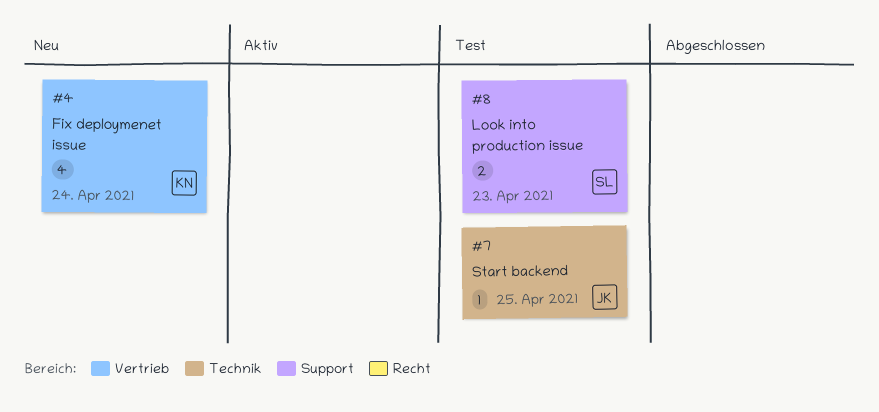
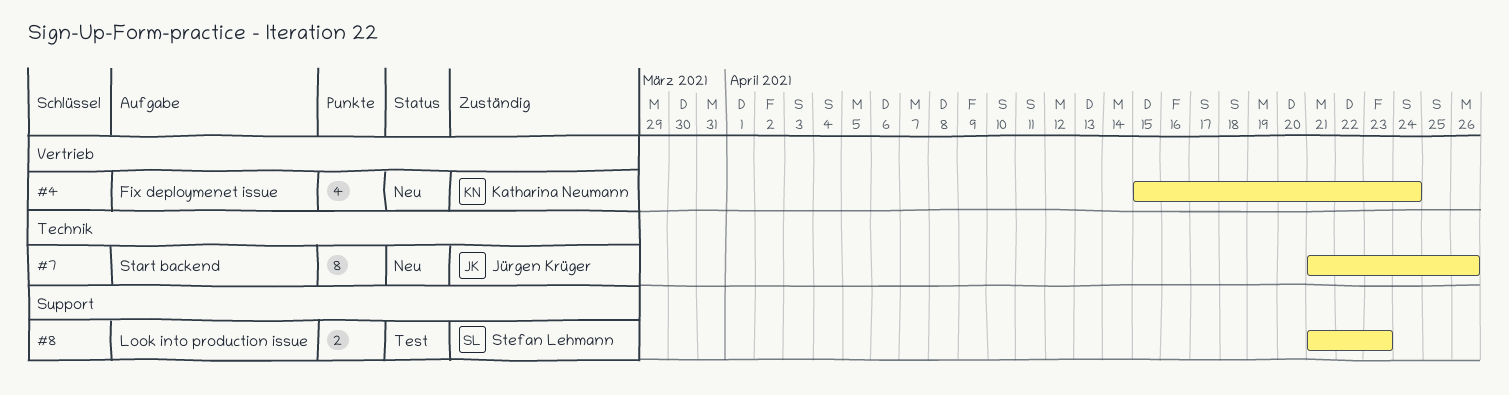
#7, status: Test -> Neu
#7, estimate: 1 -> 8
#7, due: Apr 25 -> Apr 26

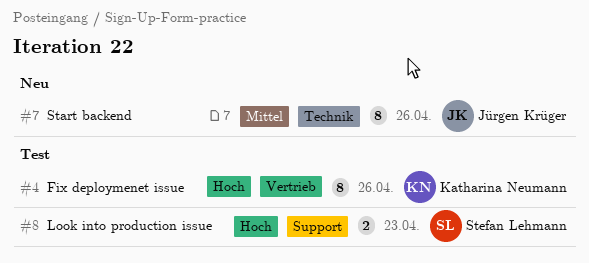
#4, status: Neu -> Test
#4, estimate: 4 -> 8
#4, due: Apr 24 -> Apr 26

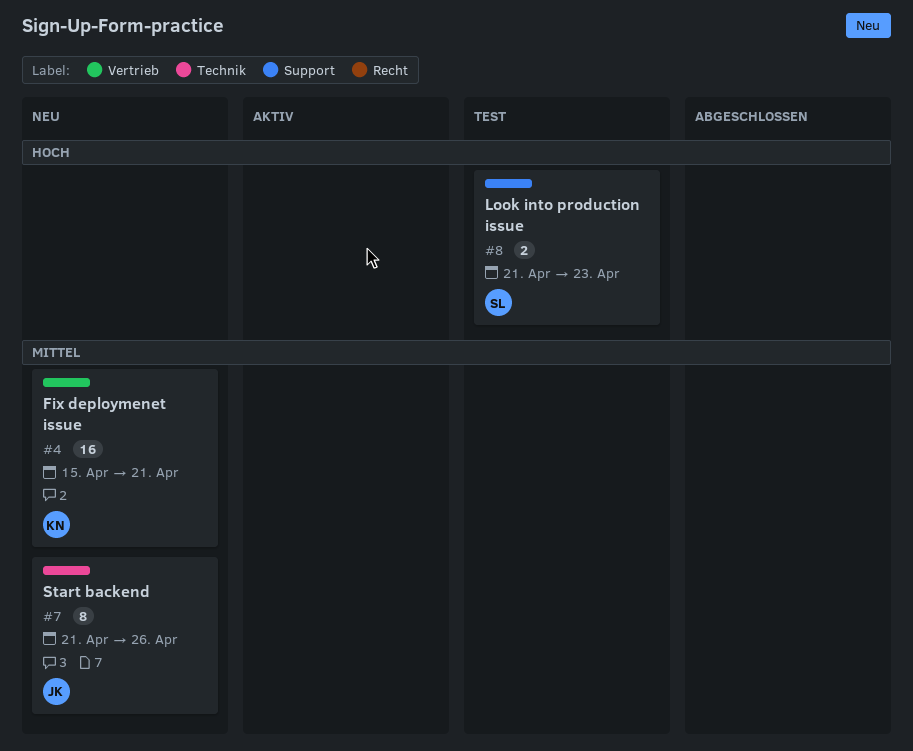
#4, status: Test -> Neu
#4, priority: Hoch -> Mittel
#4, estimate: 8 -> 16
#4, due: Apr 26 -> Apr 21

